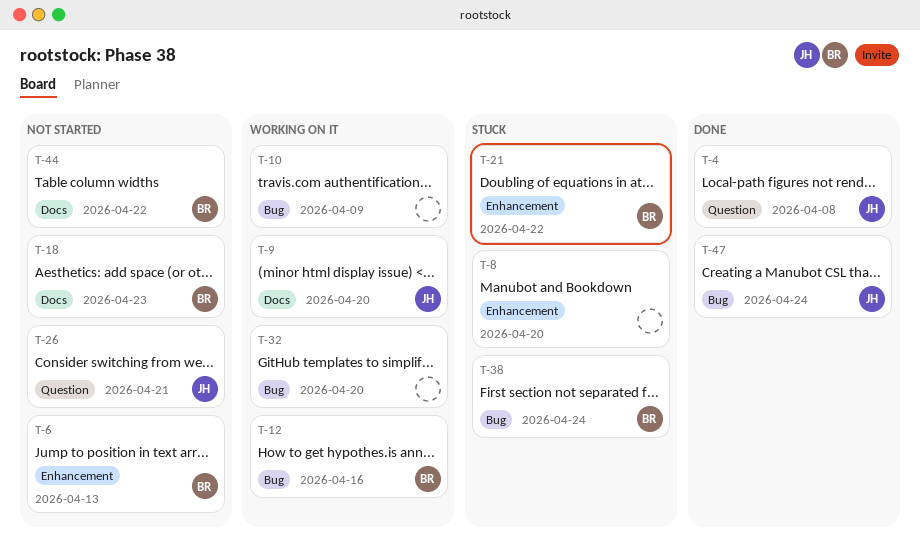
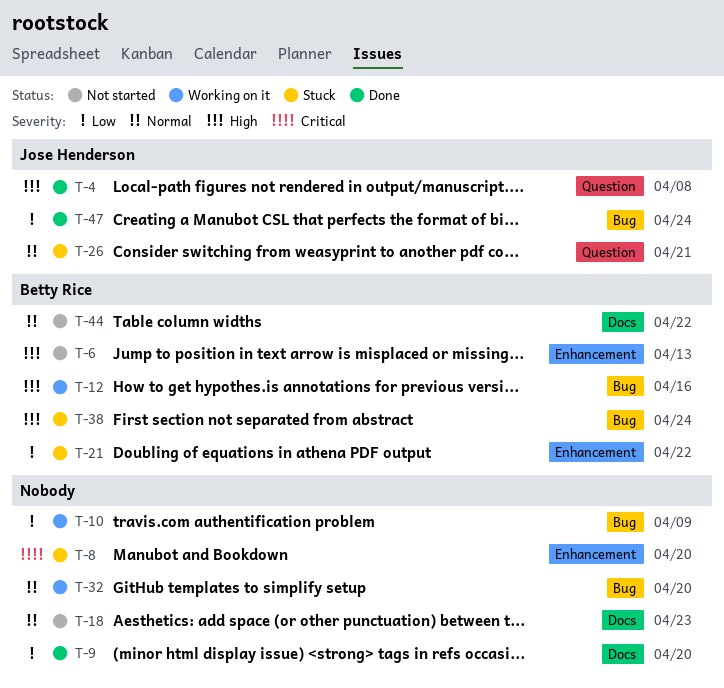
T-9, status: Working on it -> Done
T-9, owner: Jose Henderson -> none
T-18, owner: Betty Rice -> none
T-26, status: Not started -> Stuck

